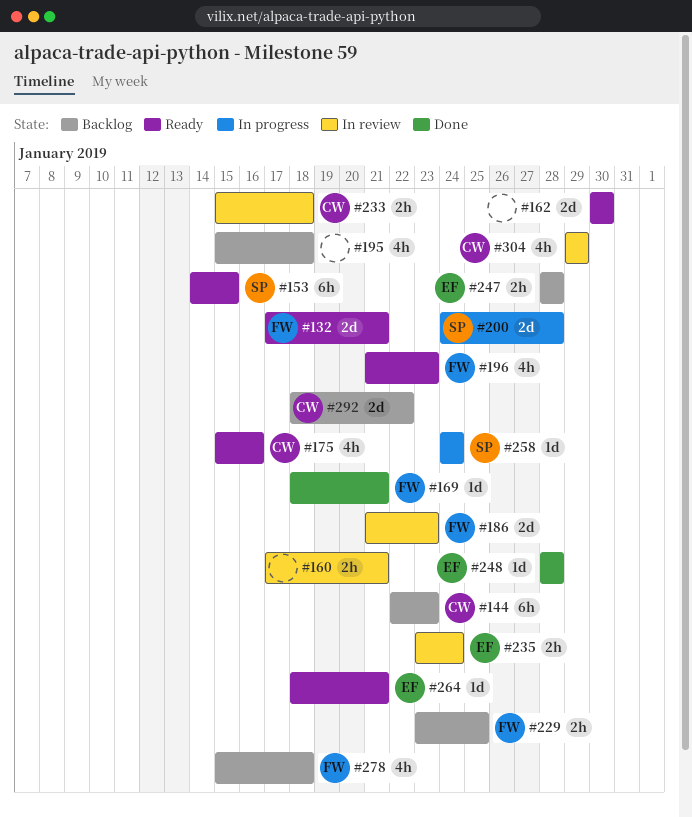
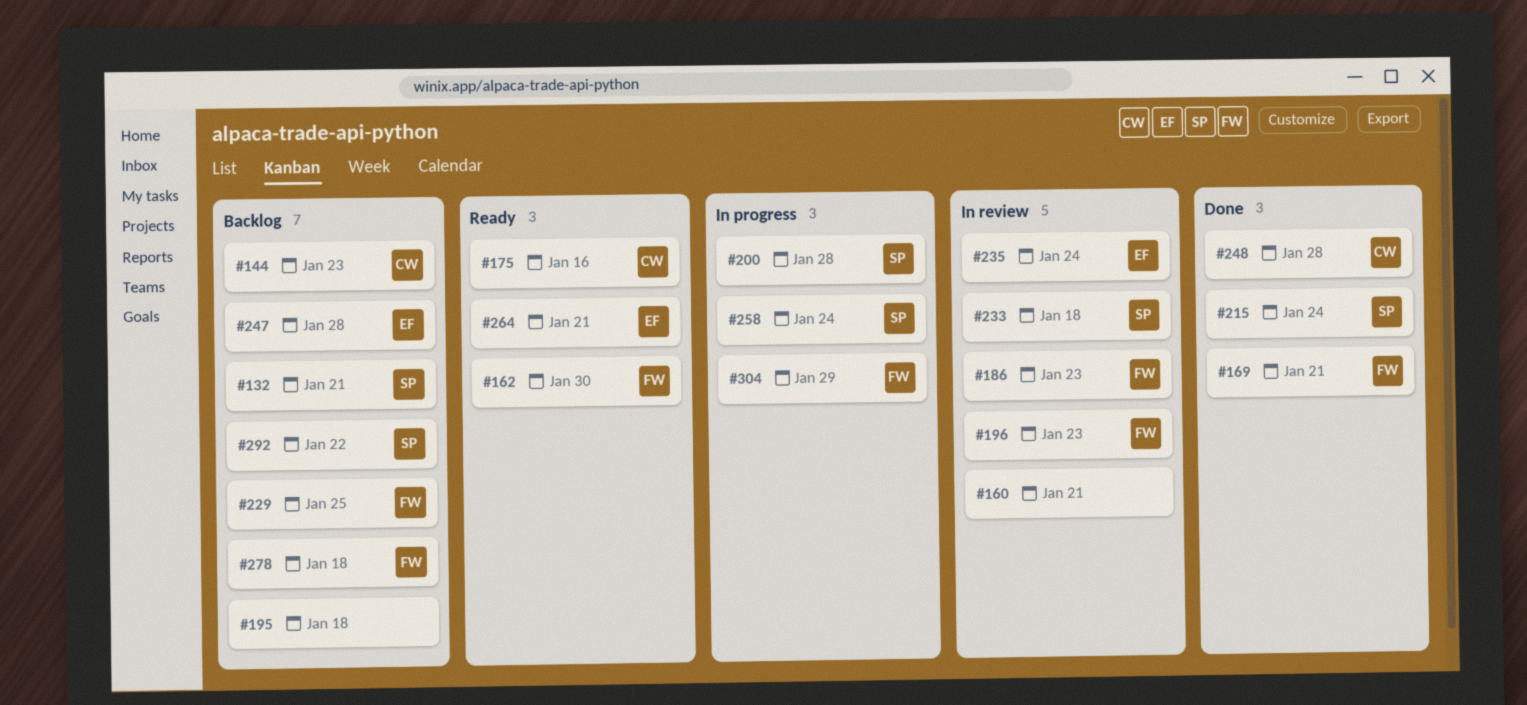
#132, status: Ready -> Backlog
#132, owner: FW -> SP
#153: present -> none
#162, owner: none -> FW
#196, status: Ready -> In review
#215: none -> present
#233, owner: CW -> SP
#248, owner: EF -> CW
#292, owner: CW -> SP
#304, status: In review -> In progress
#304, owner: CW -> FW

